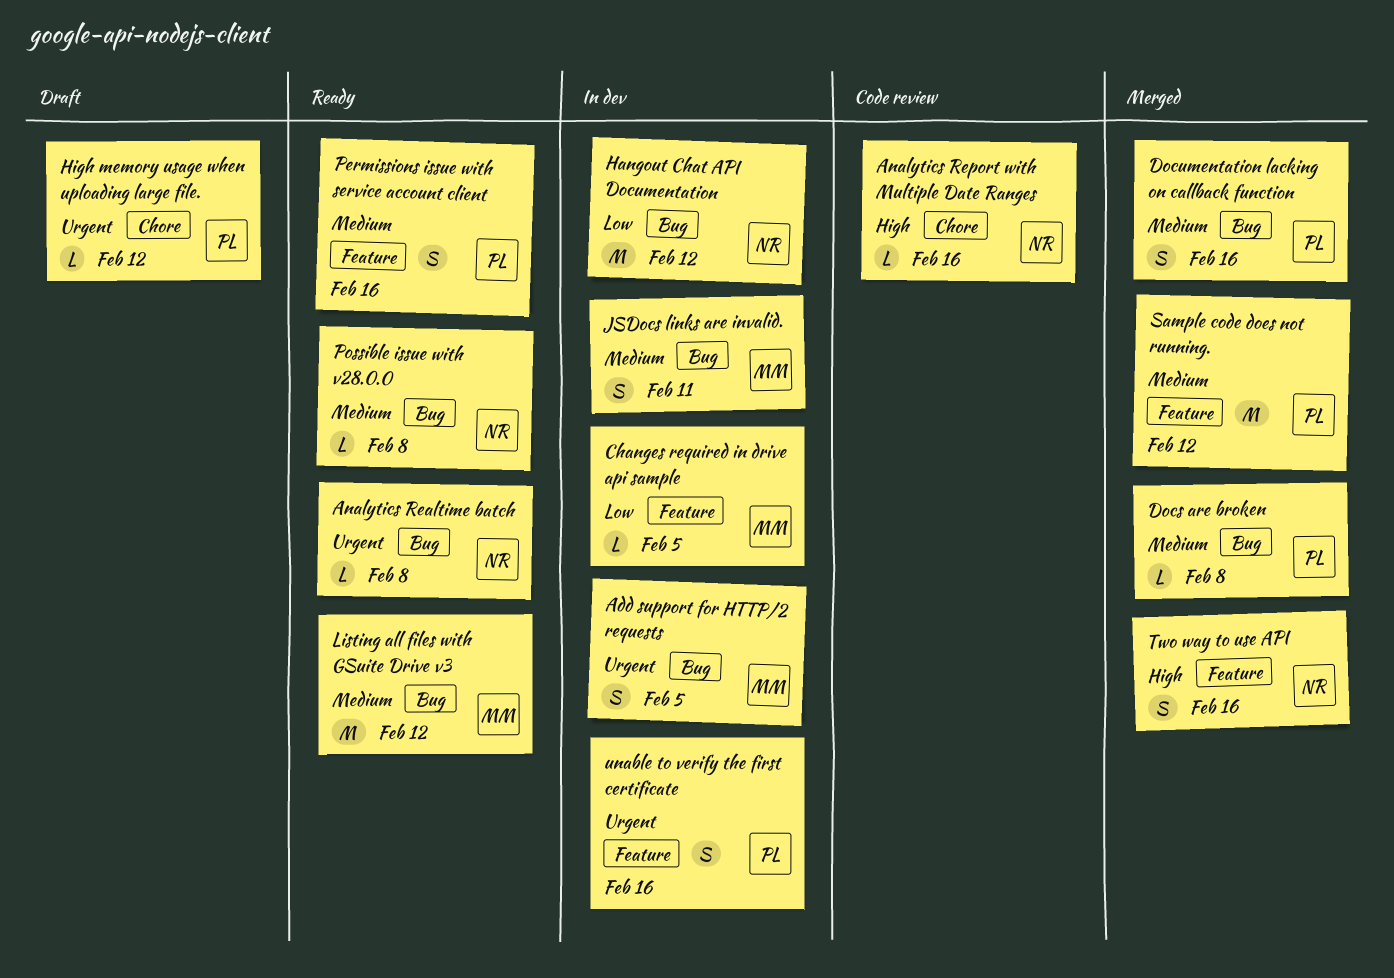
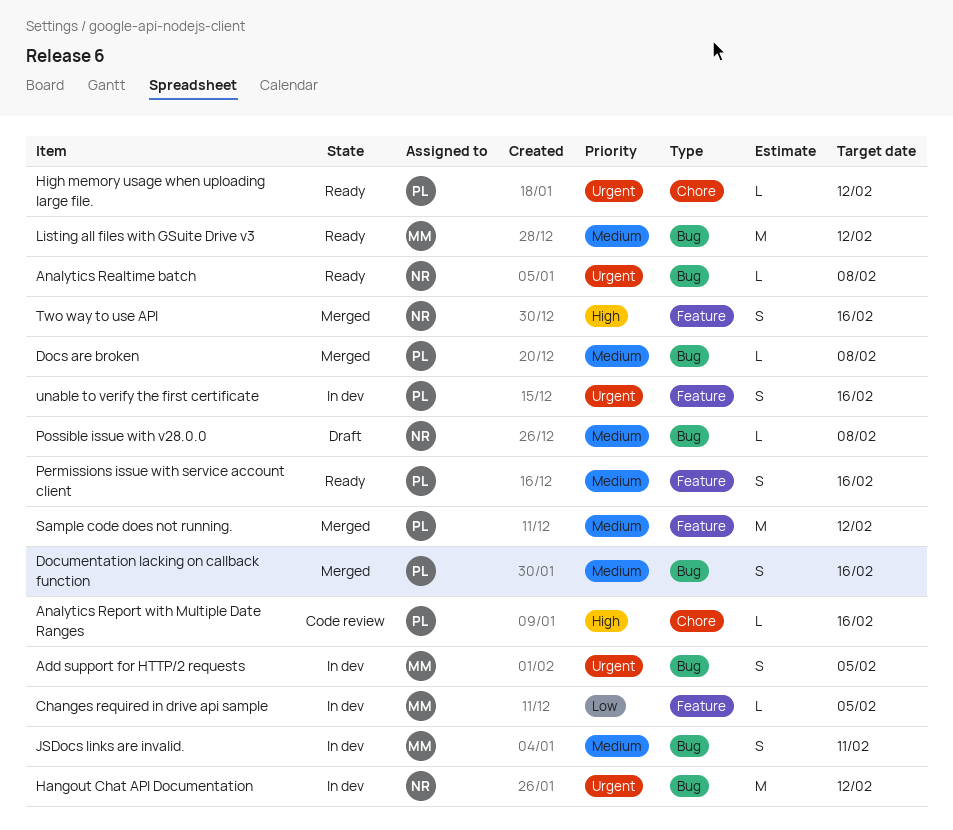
Analytics Report with Multiple Date Ranges, owner: NR -> PL
Hangout Chat API Documentation, priority: Low -> Urgent
High memory usage when uploading large file., status: Draft -> Ready
Possible issue with v28.0.0, status: Ready -> Draft

